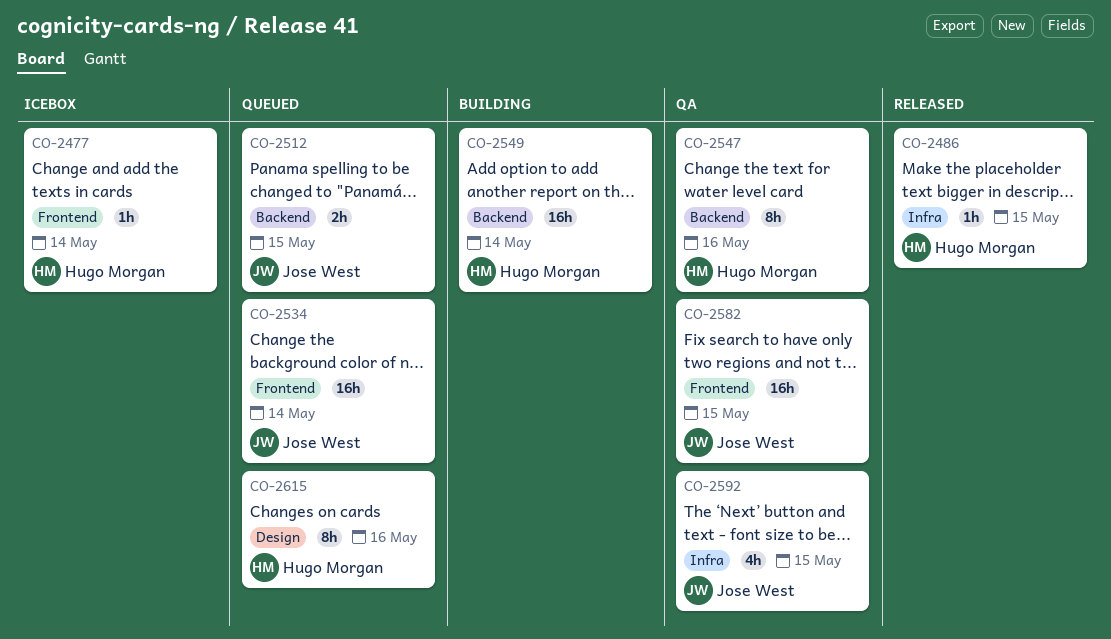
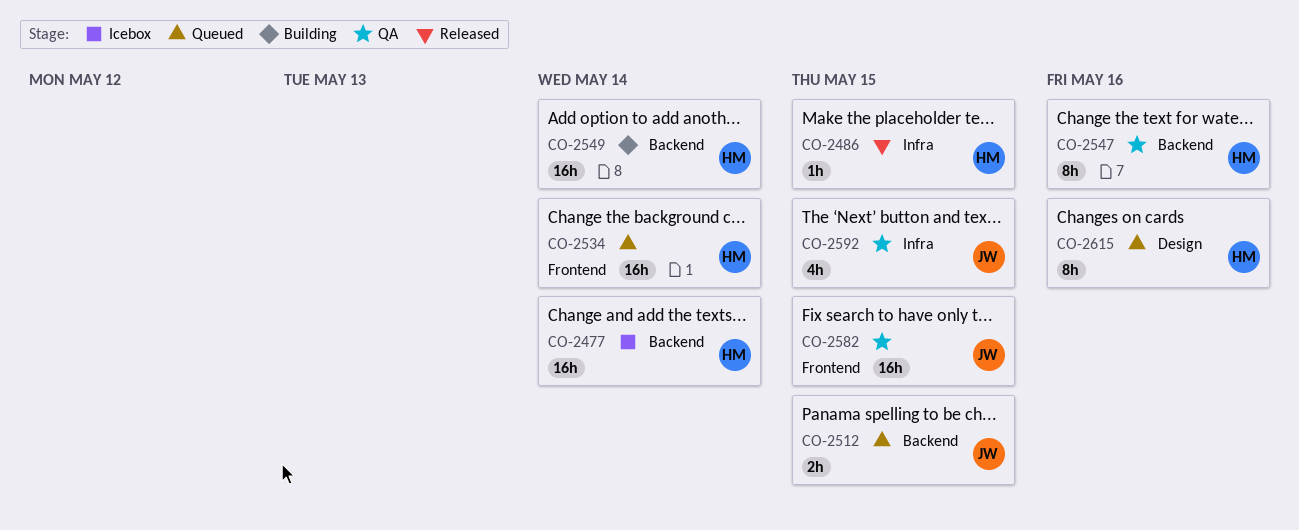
CO-2477, label: Frontend -> Backend
CO-2477, estimate: 1h -> 16h
CO-2534, owner: Jose West -> Hugo Morgan

